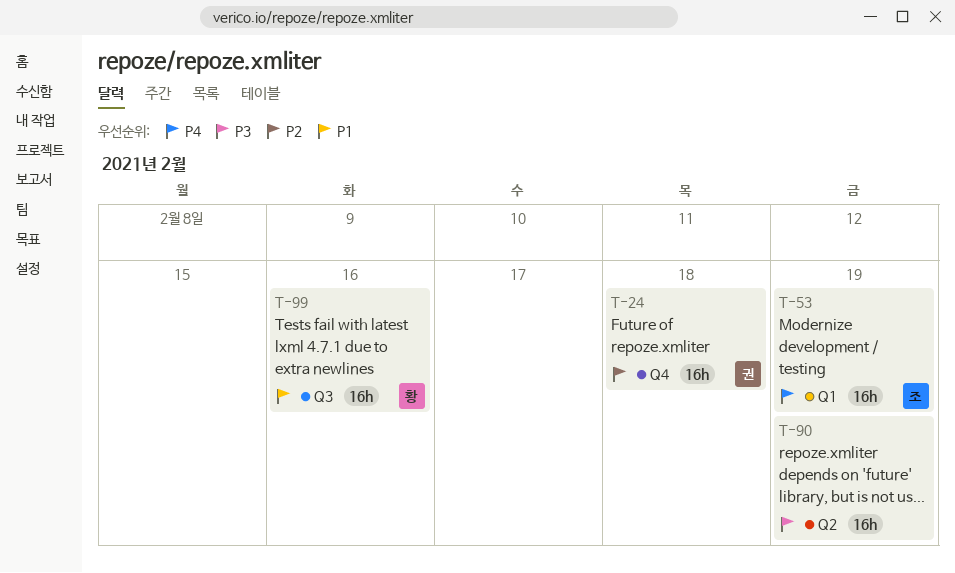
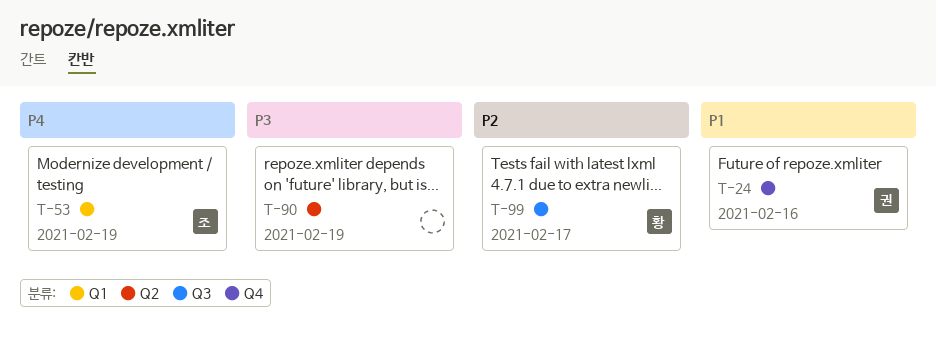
T-24, priority: P2 -> P1
T-24, due: Feb 18 -> Feb 16
T-99, priority: P1 -> P2
T-99, due: Feb 16 -> Feb 17

